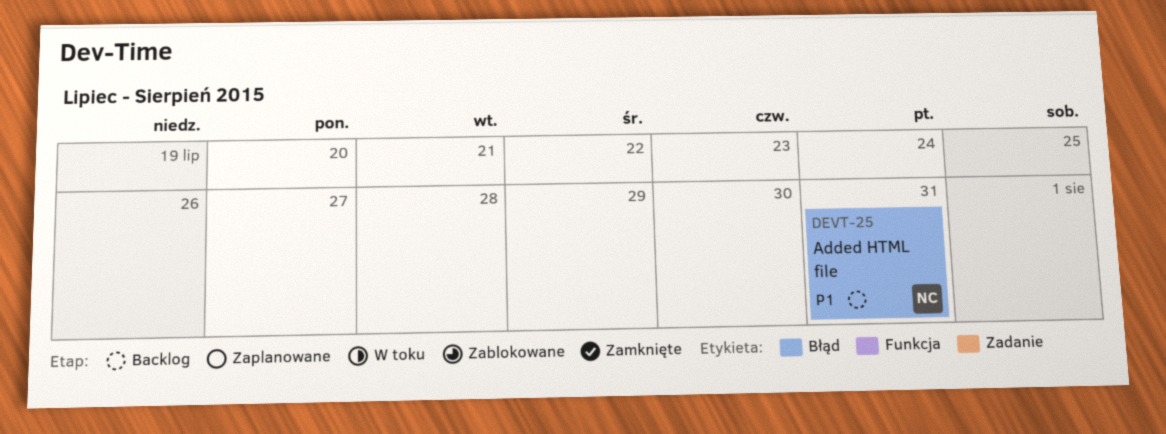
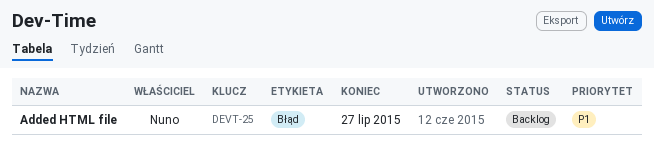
DEVT-25, due: Jul 31 -> Jul 27

